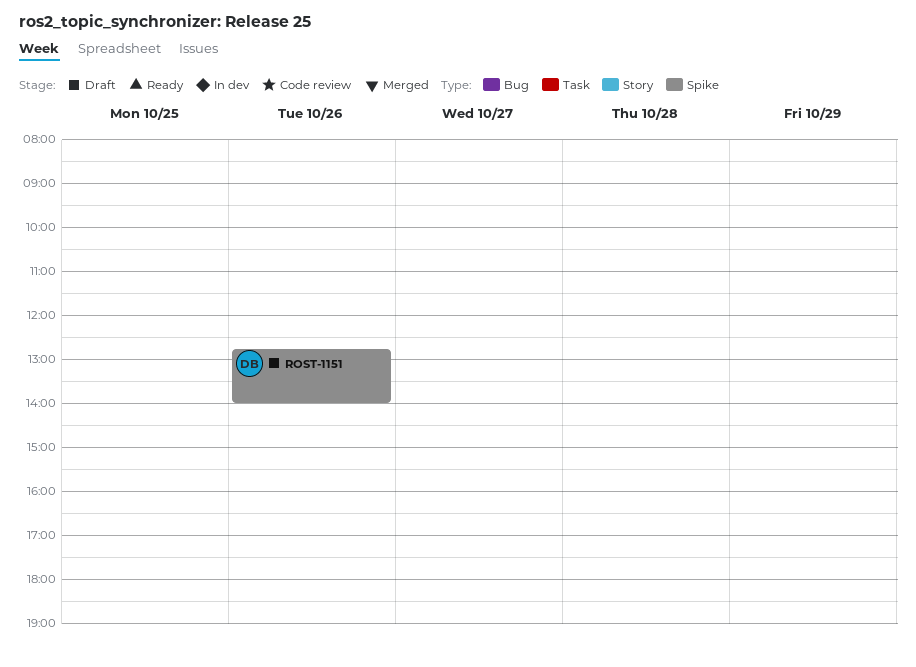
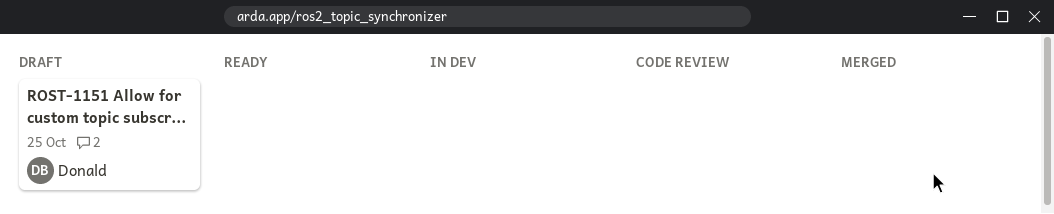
ROST-1151, day: Oct 26 -> Oct 25

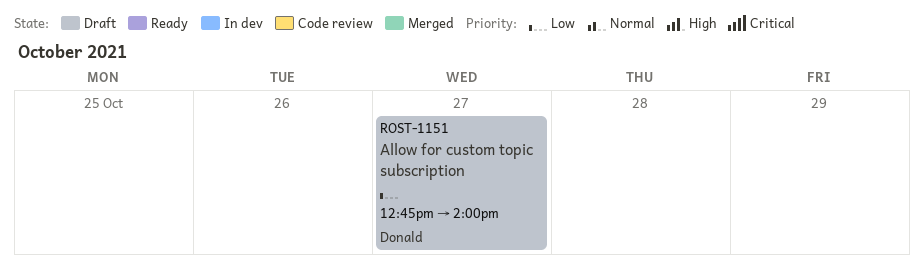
ROST-1151, day: Oct 25 -> Oct 27

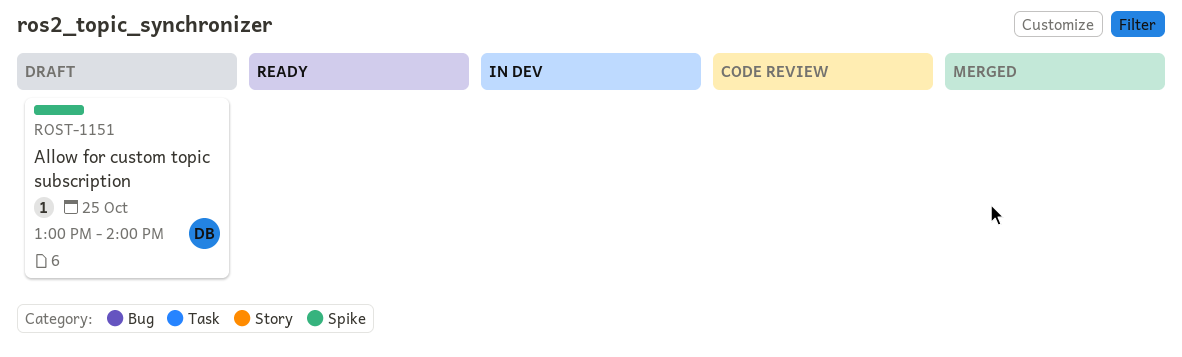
ROST-1151, day: Oct 27 -> Oct 25
ROST-1151, begins: 12:45 -> 13:00

